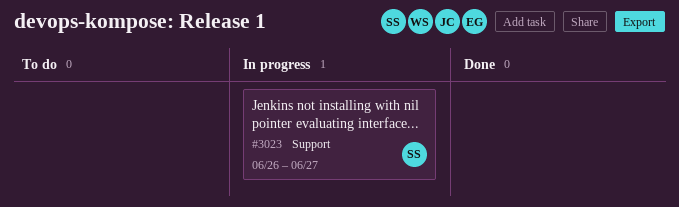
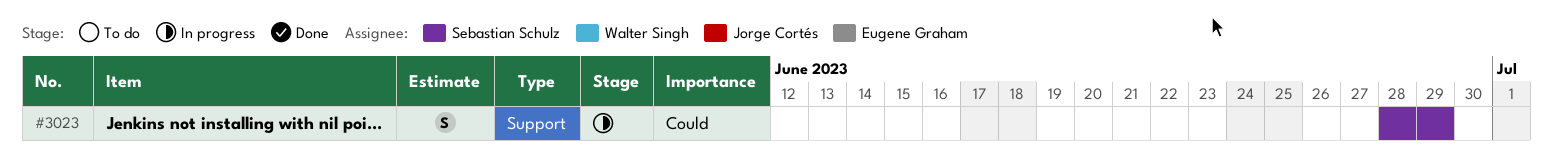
#3023, start: Jun 26 -> Jun 28
#3023, due: Jun 27 -> Jun 29

